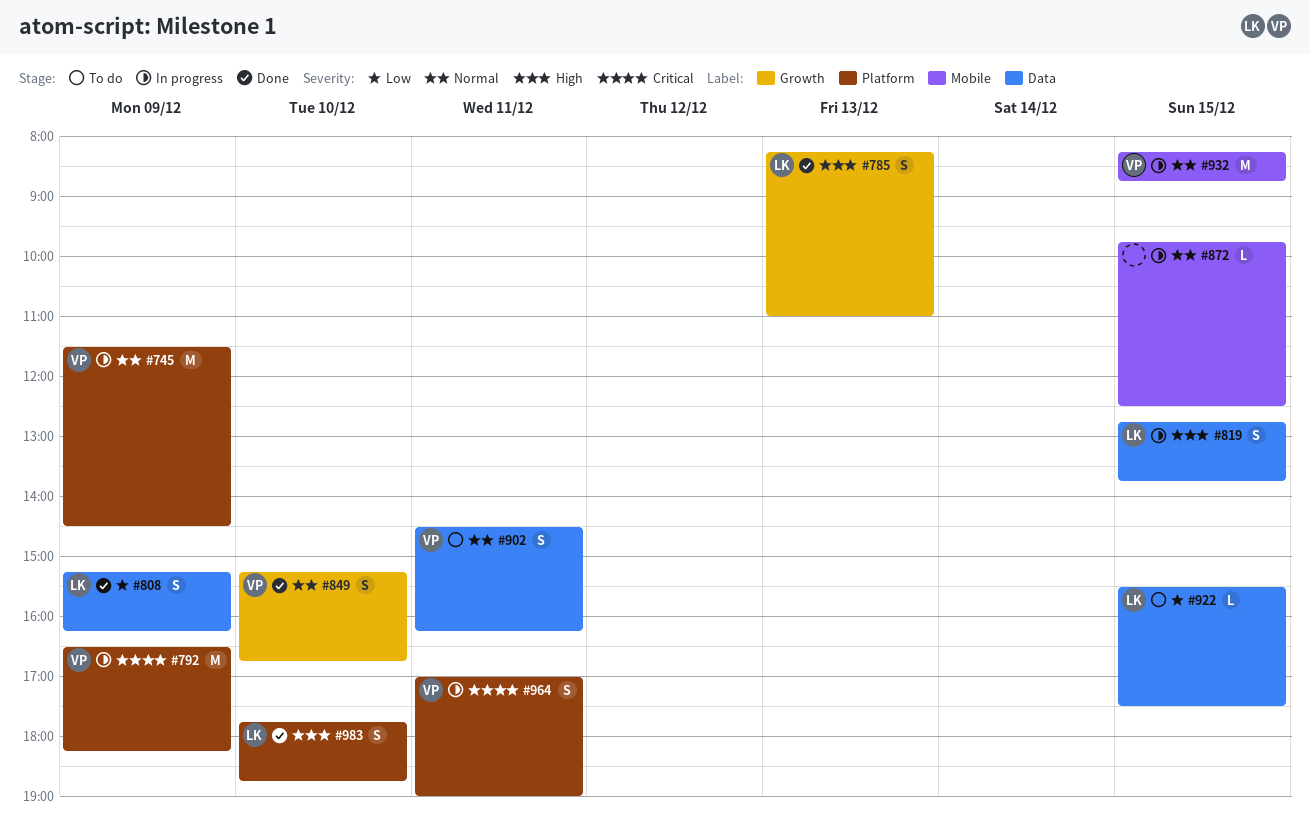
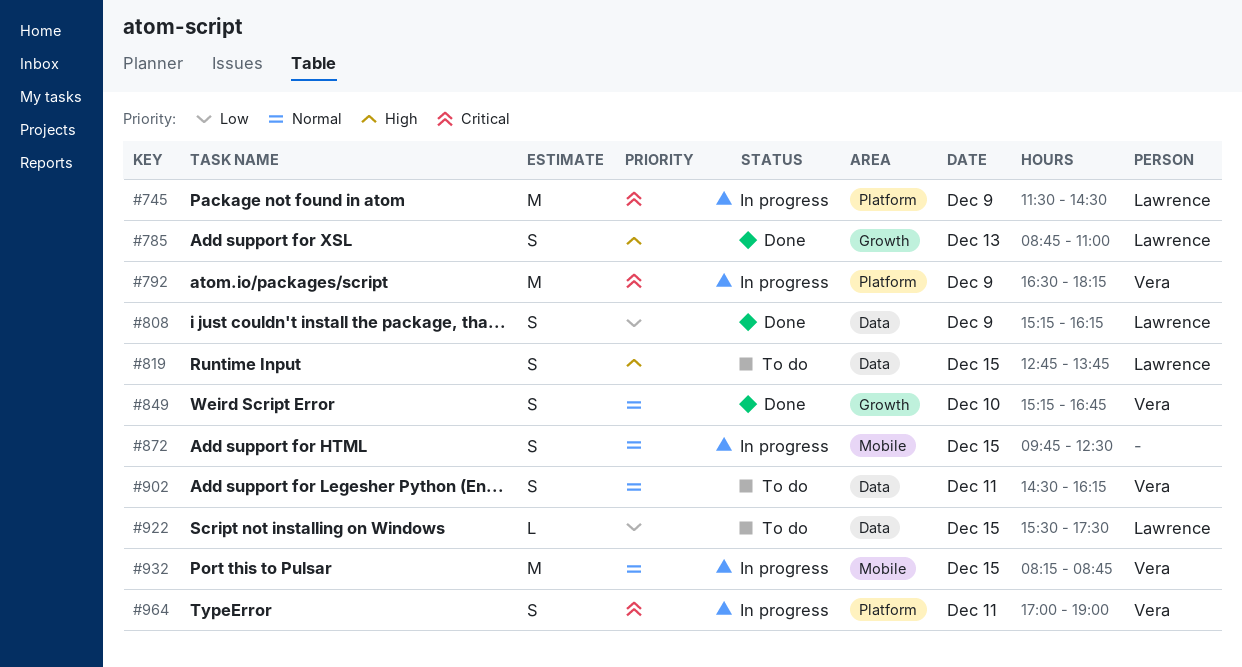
#745, owner: Vera -> Lawrence
#745, priority: Normal -> Critical
#785, begins: 08:15 -> 08:45
#819, status: In progress -> To do
#872, estimate: L -> S
#983: present -> none

